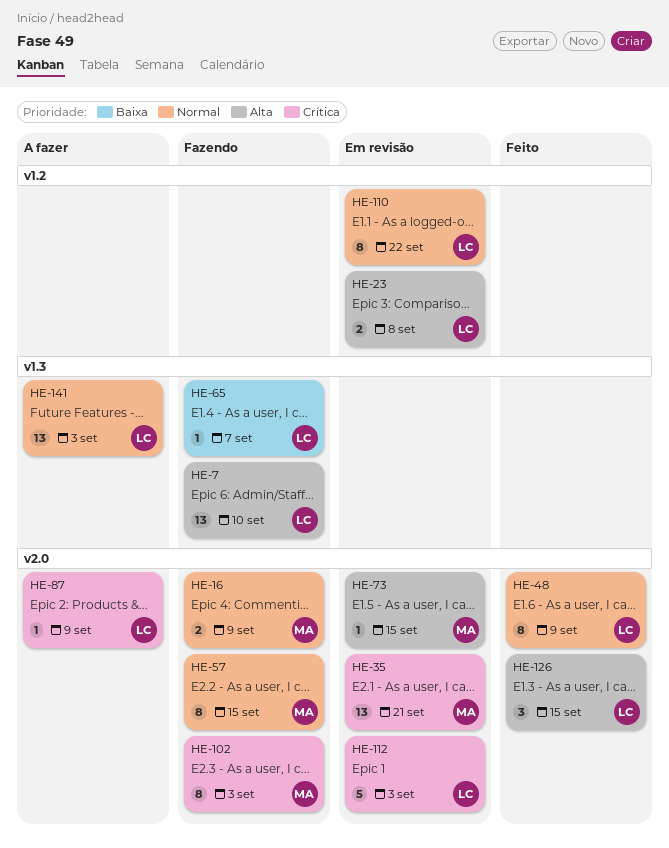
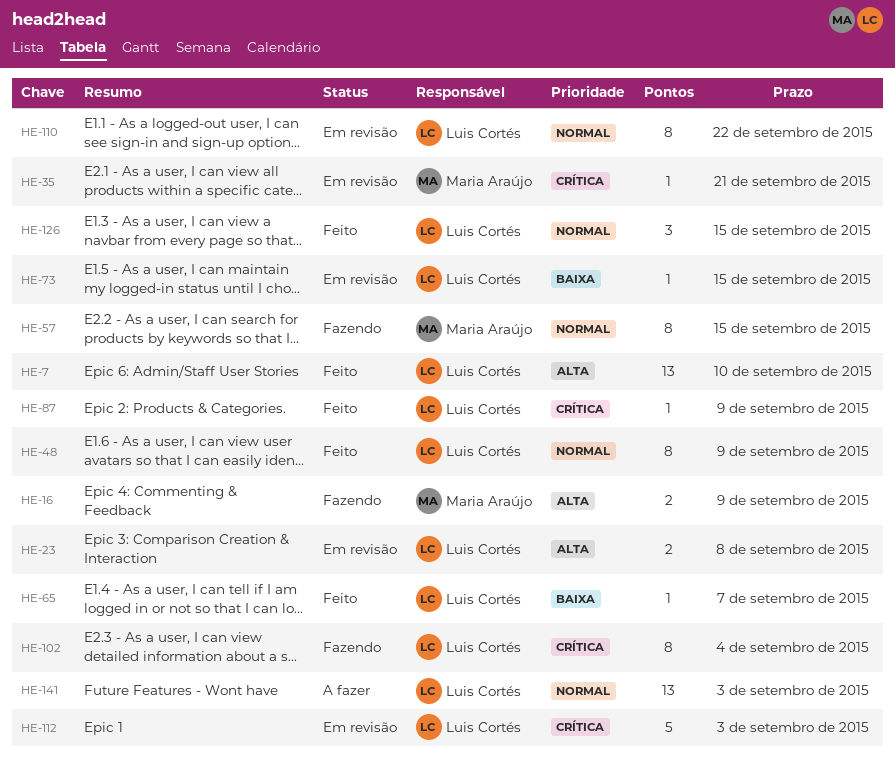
HE-7, status: Fazendo -> Feito
HE-16, priority: Normal -> Alta
HE-35, estimate: 13 -> 1
HE-65, status: Fazendo -> Feito
HE-73, owner: Maria Araújo -> Luis Cortés
HE-73, priority: Alta -> Baixa
HE-87, status: A fazer -> Feito
HE-102, owner: Maria Araújo -> Luis Cortés
HE-102, due: Sep 3 -> Sep 4
HE-126, priority: Alta -> Normal

